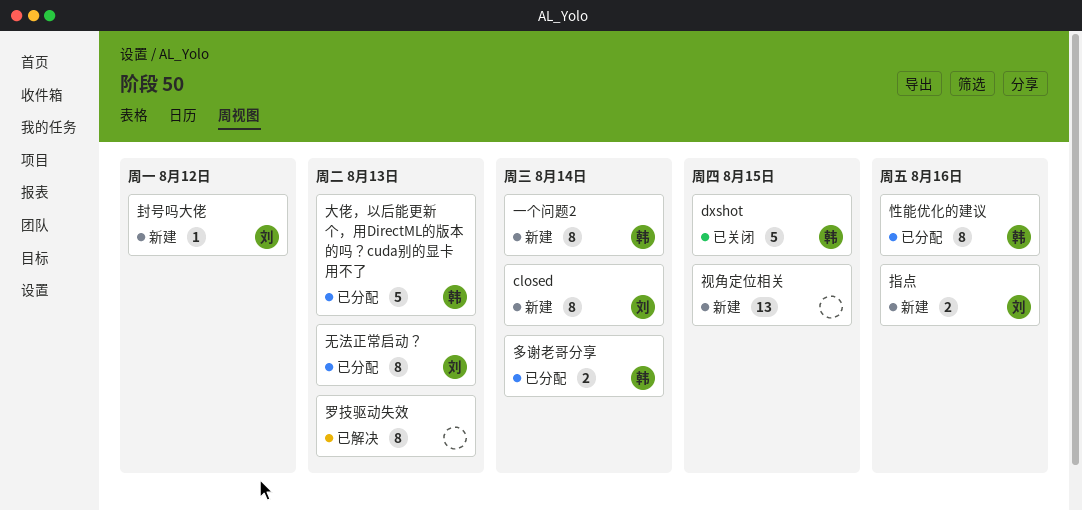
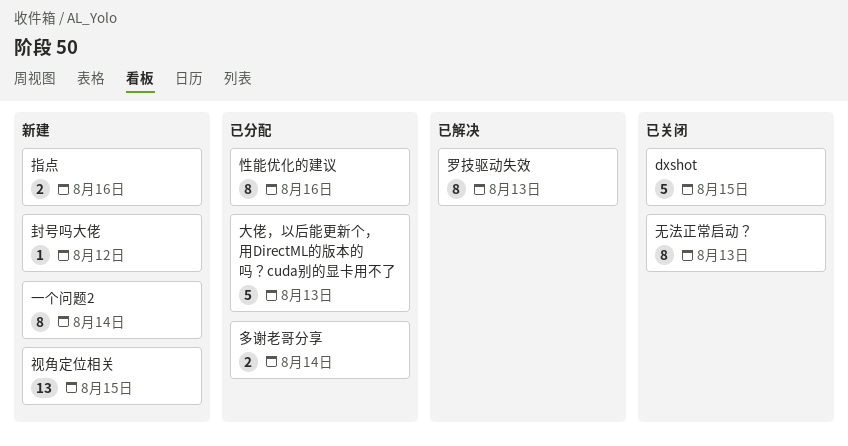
closed: present -> none
无法正常启动？, status: 已分配 -> 已关闭

